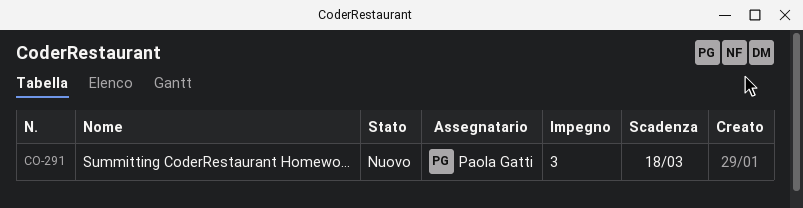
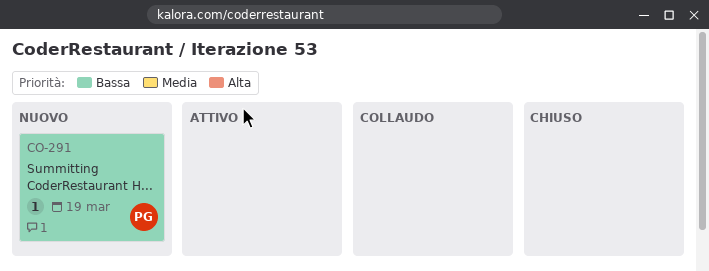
CO-291, estimate: 3 -> 1
CO-291, due: Mar 18 -> Mar 19

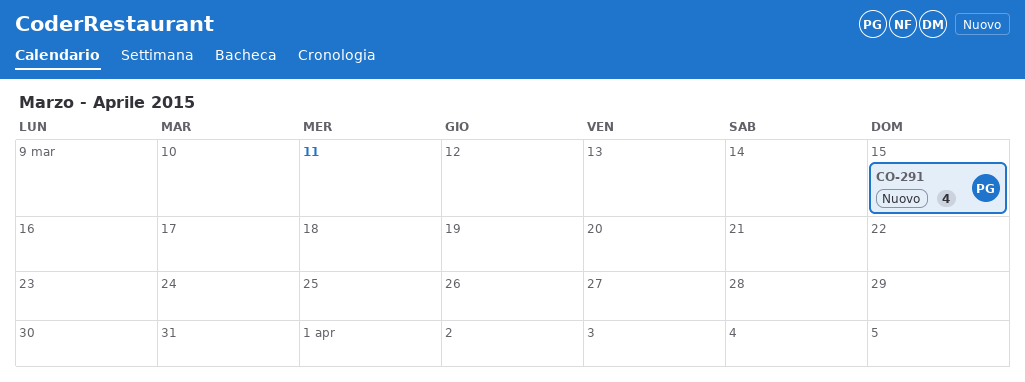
CO-291, estimate: 1 -> 4
CO-291, due: Mar 19 -> Mar 15

